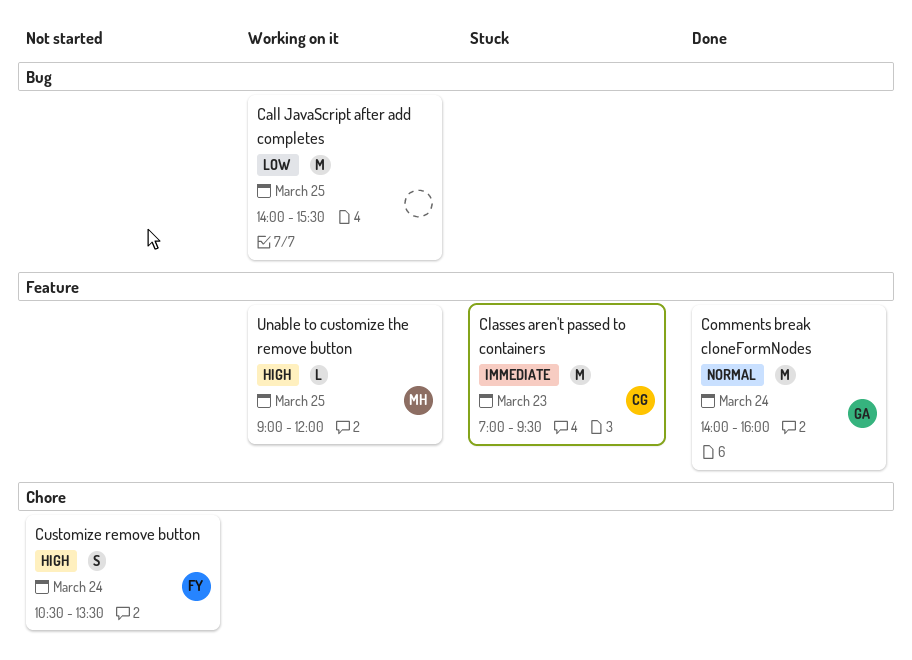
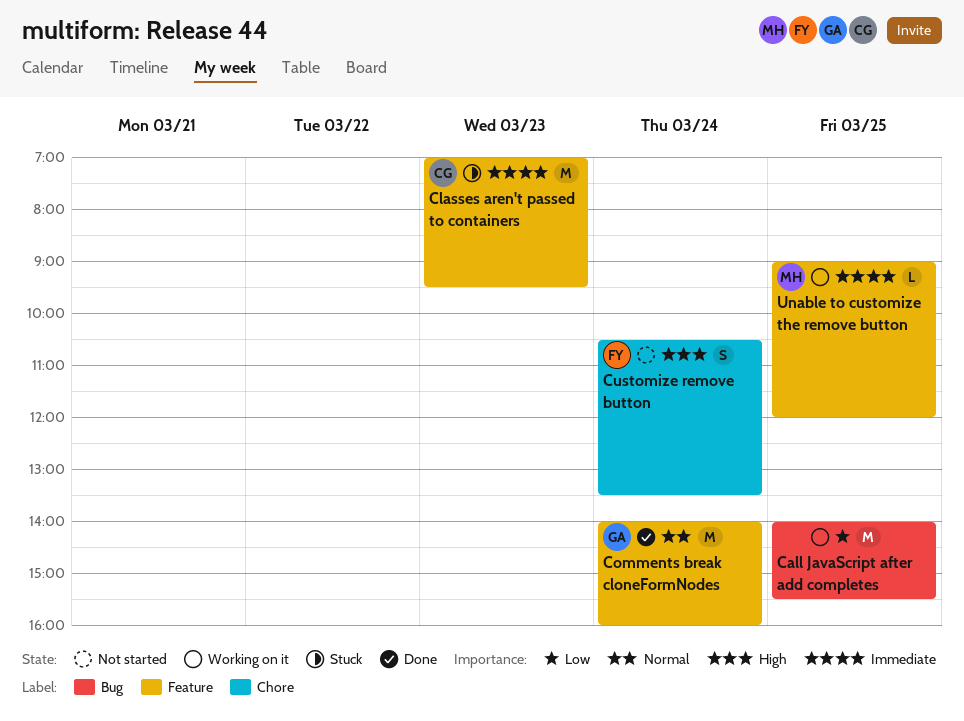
Unable to customize the remove button, priority: High -> Immediate

